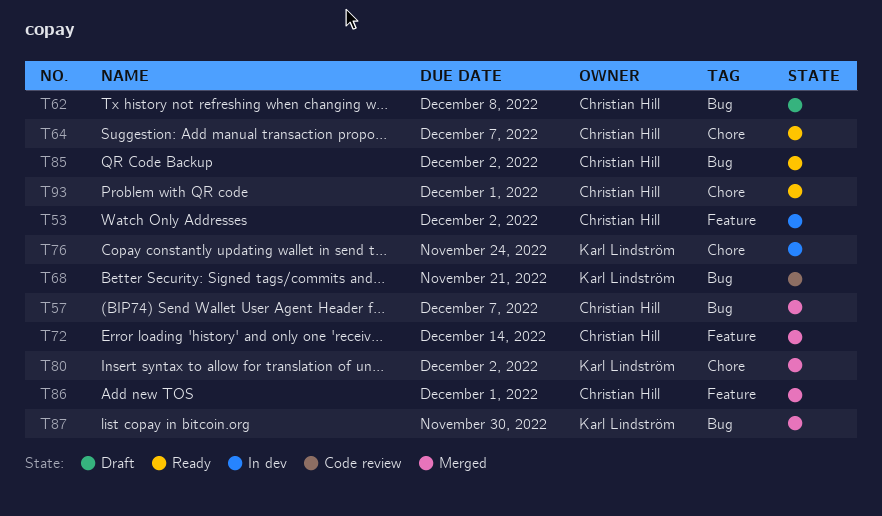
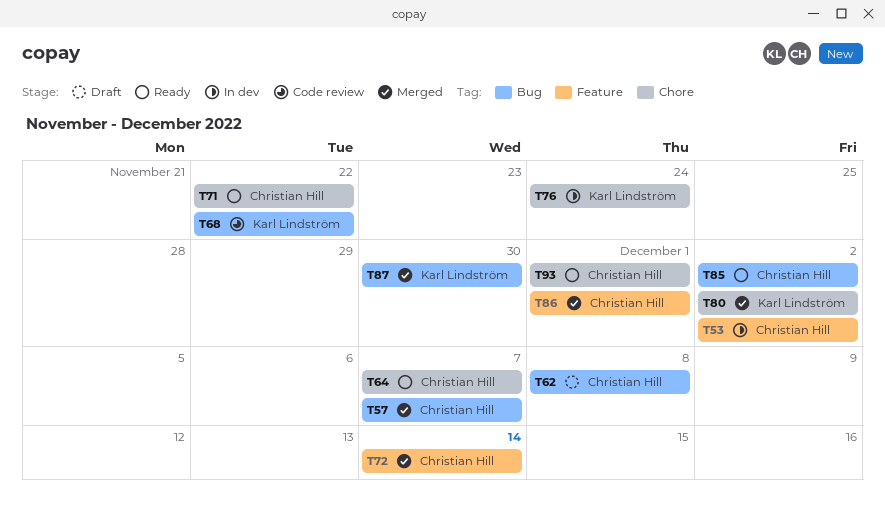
T68, due: Nov 21 -> Nov 22
T71: none -> present

